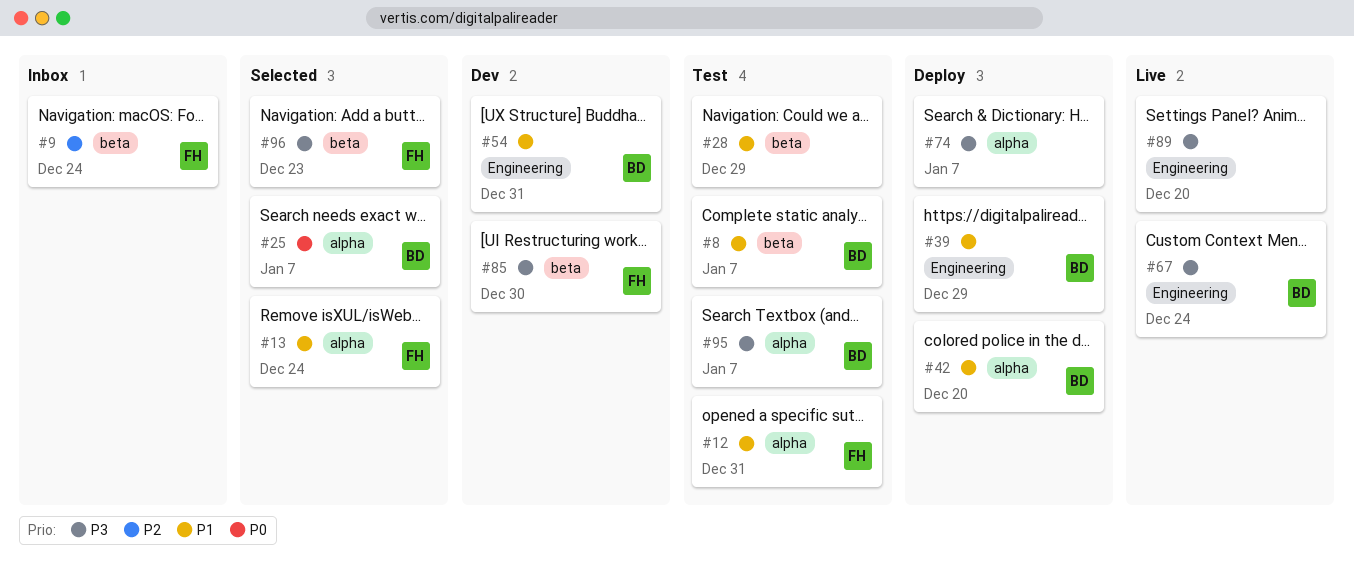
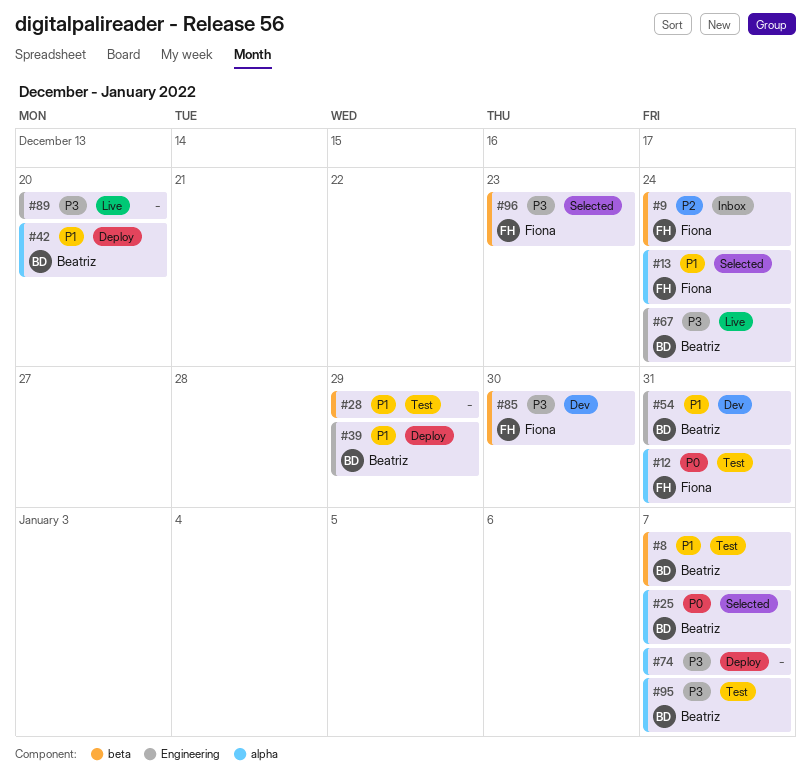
#12, priority: P1 -> P0

